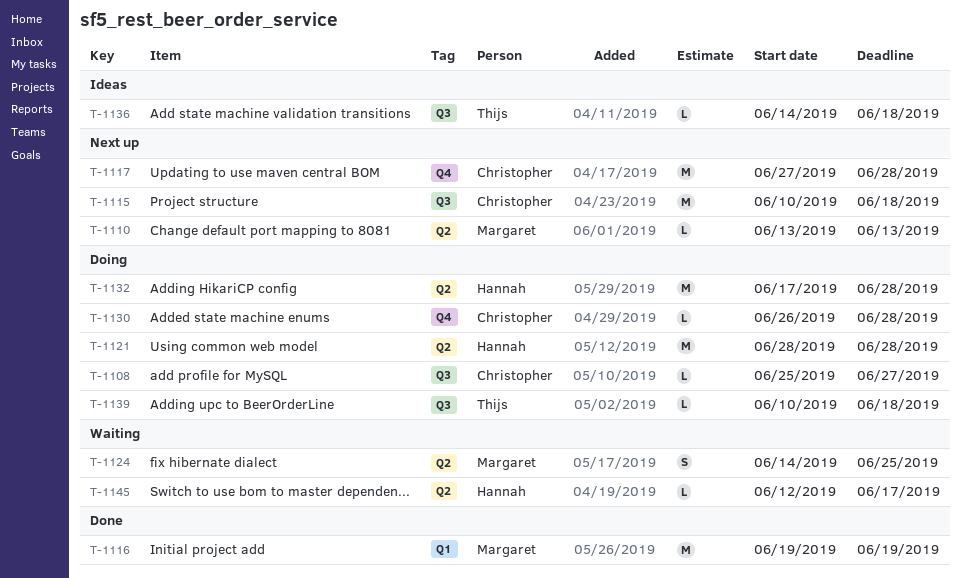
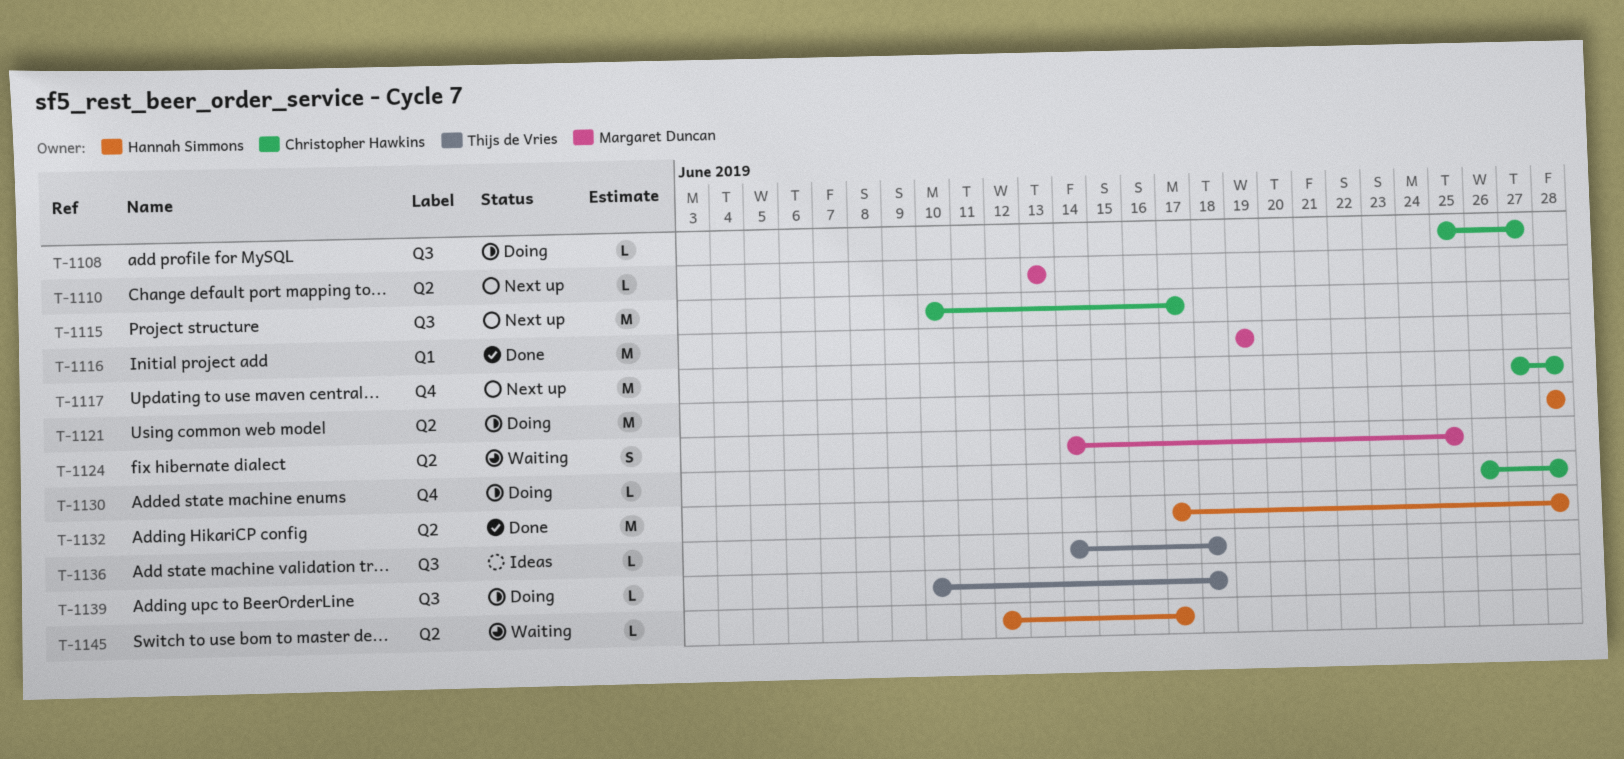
T-1115, due: Jun 18 -> Jun 17
T-1132, status: Doing -> Done

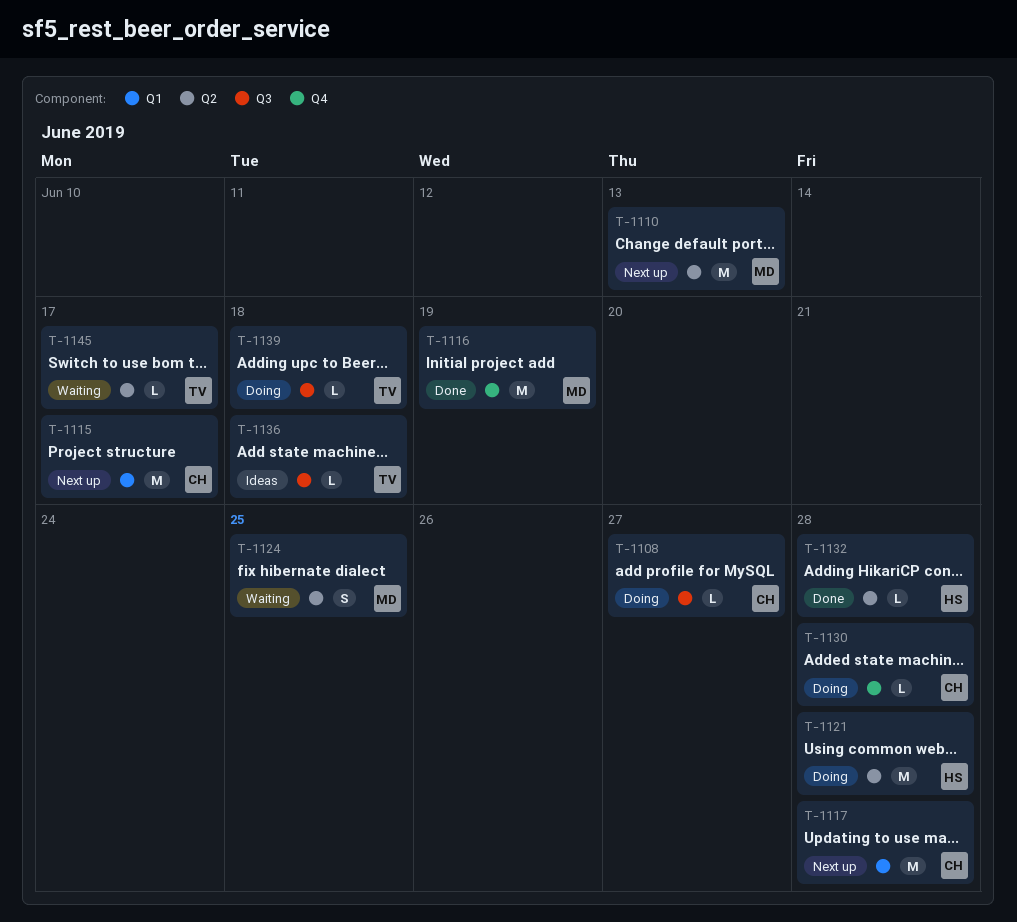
T-1110, estimate: L -> M
T-1115, label: Q3 -> Q1
T-1116, label: Q1 -> Q4
T-1117, label: Q4 -> Q1
T-1132, estimate: M -> L
T-1145, owner: Hannah Simmons -> Thijs de Vries

